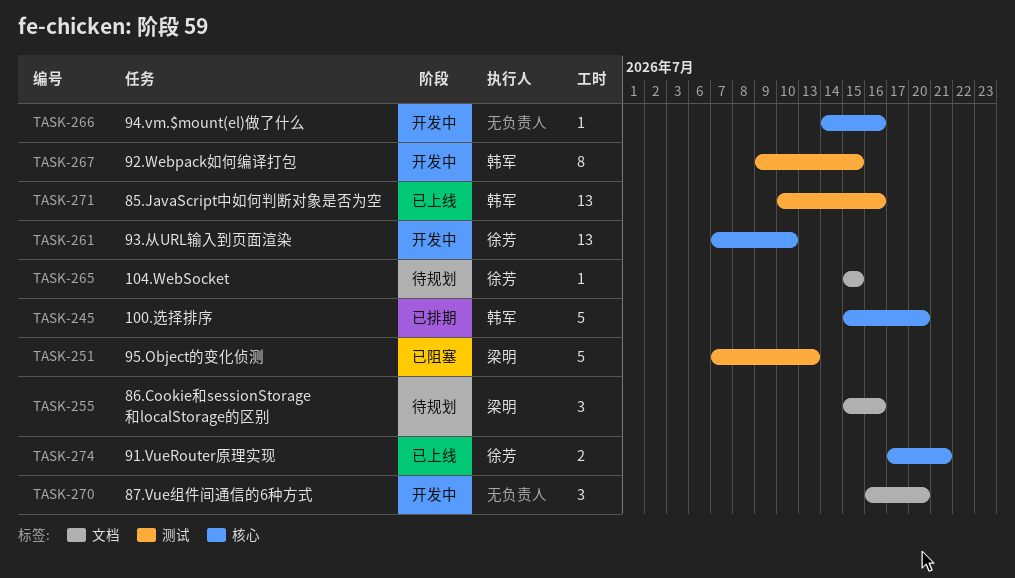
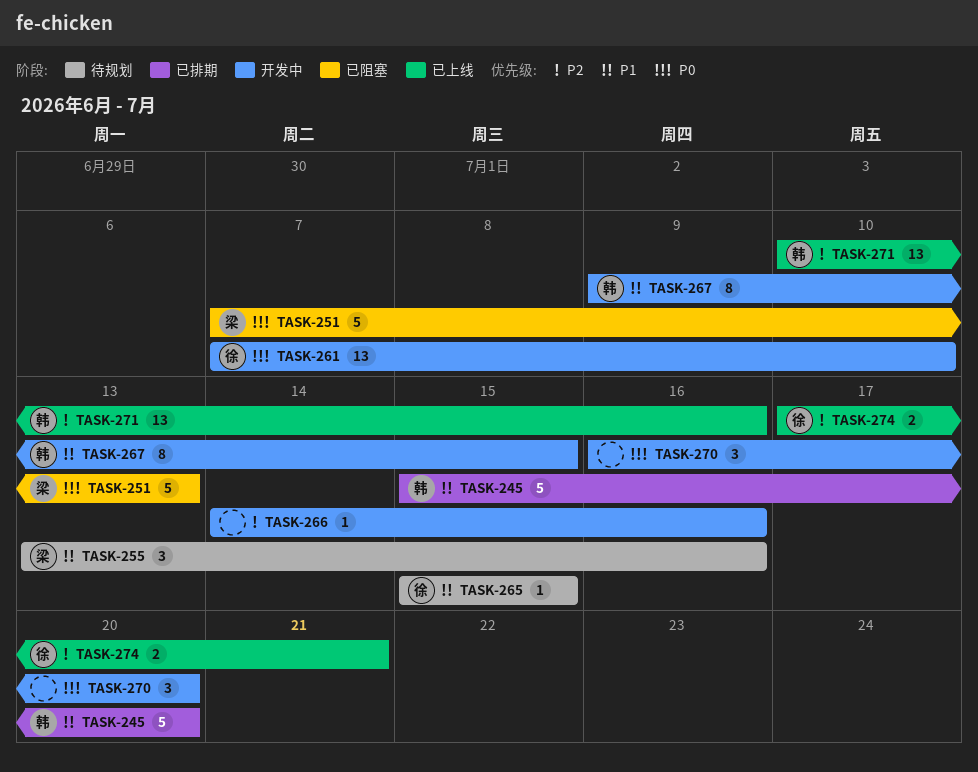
TASK-255, start: Jul 15 -> Jul 13

